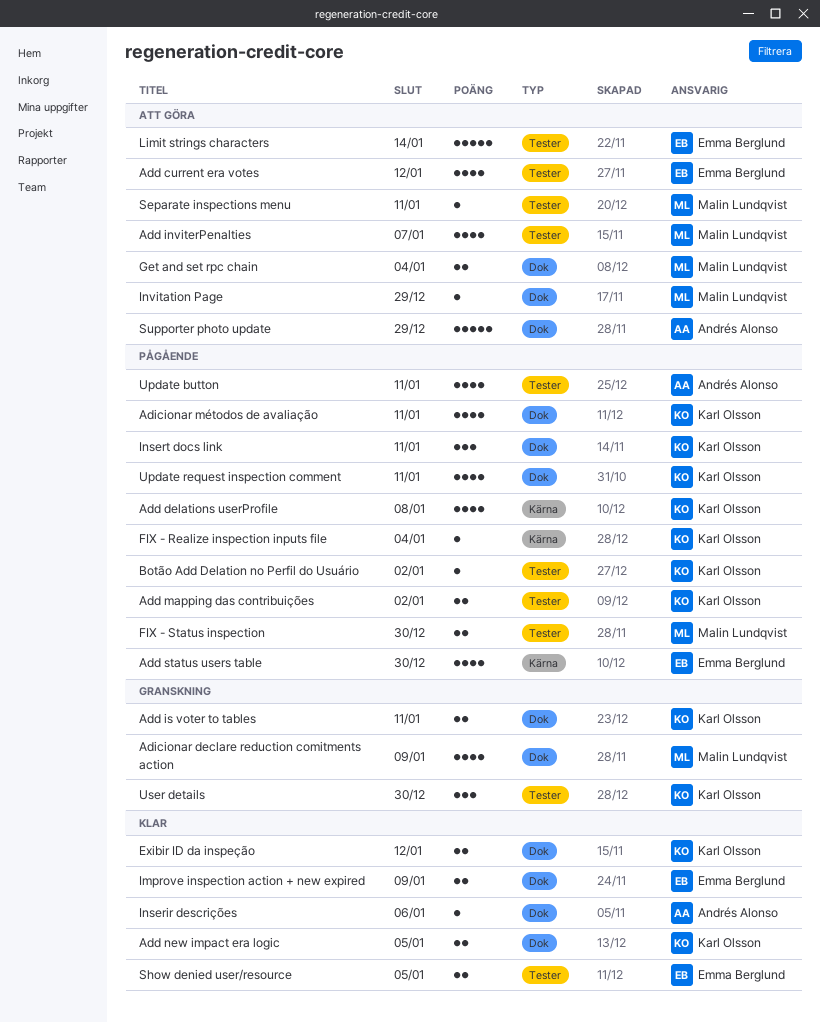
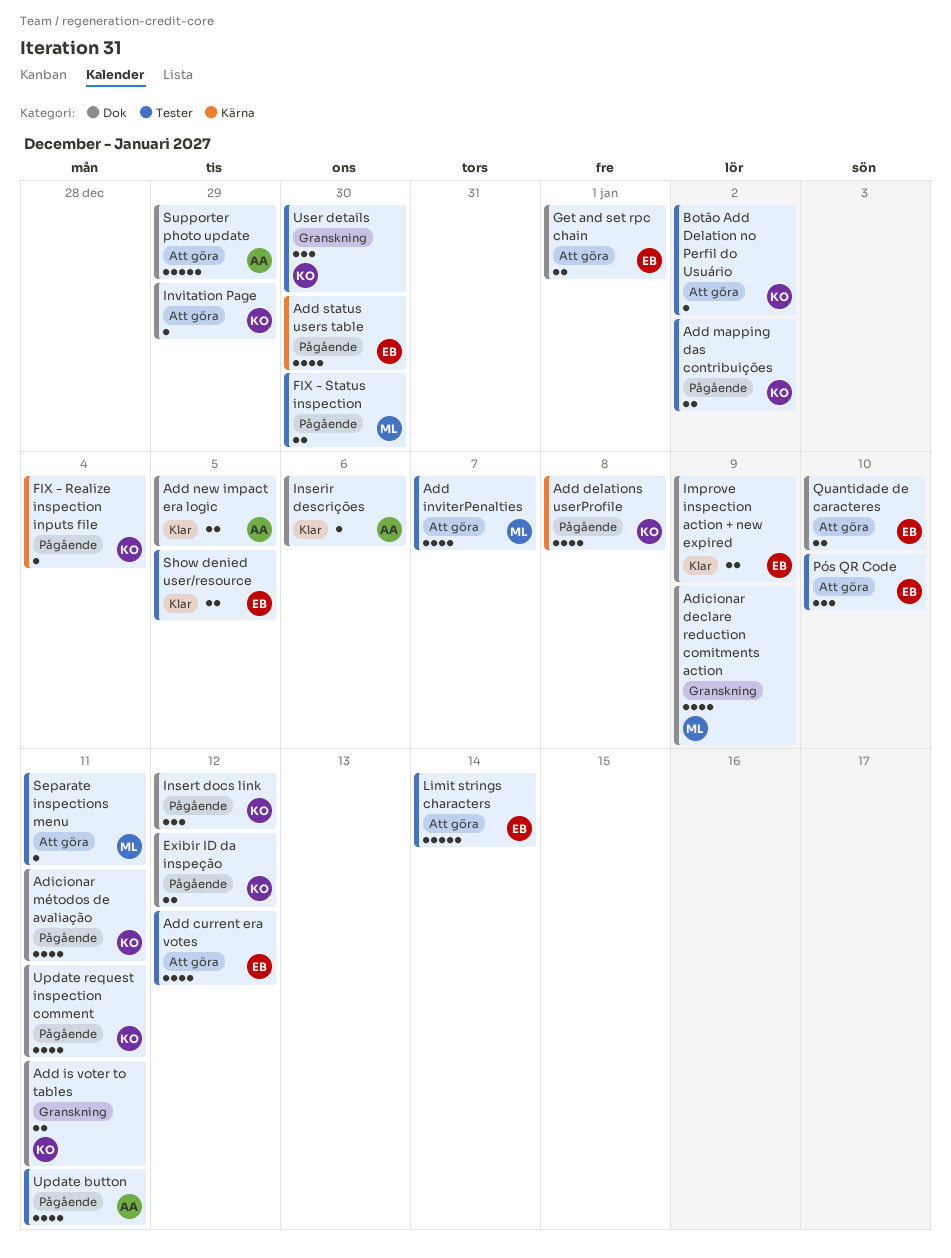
Add new impact era logic, owner: Karl Olsson -> Andrés Alonso
Botão Add Delation no Perfil do Usuário, status: Pågående -> Att göra
Exibir ID da inspeção, status: Klar -> Pågående
Get and set rpc chain, owner: Malin Lundqvist -> Emma Berglund
Get and set rpc chain, due: Jan 4 -> Jan 1
Insert docs link, due: Jan 11 -> Jan 12
Invitation Page, owner: Malin Lundqvist -> Karl Olsson
Pós QR Code: none -> present
Quantidade de caracteres: none -> present

